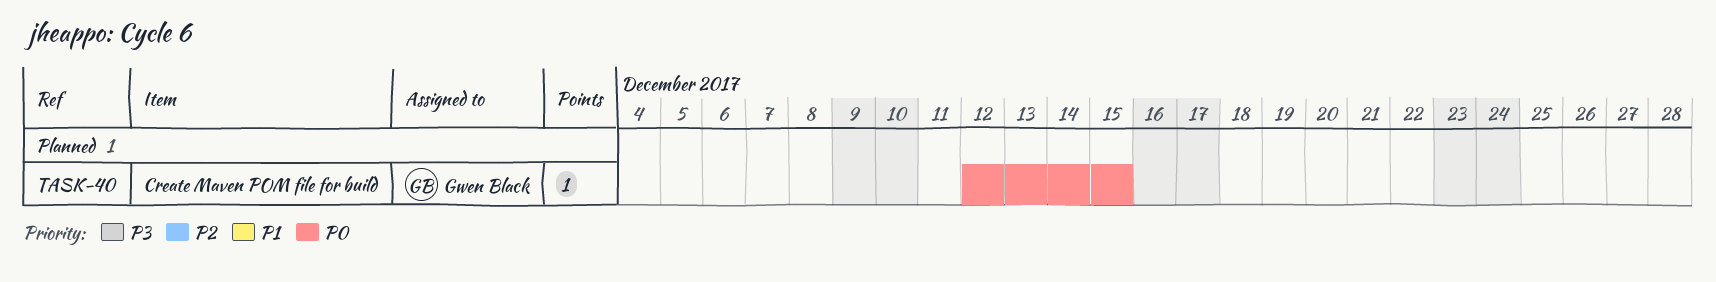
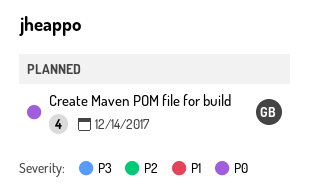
Create Maven POM file for build, estimate: 1 -> 4
Create Maven POM file for build, due: Dec 15 -> Dec 14

